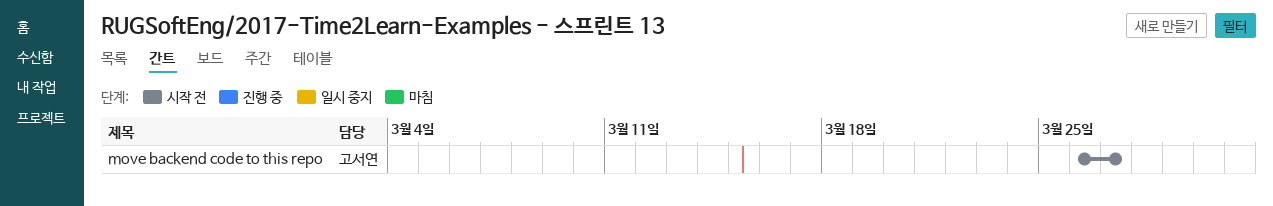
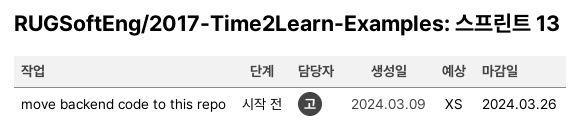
move backend code to this repo, due: Mar 27 -> Mar 26

